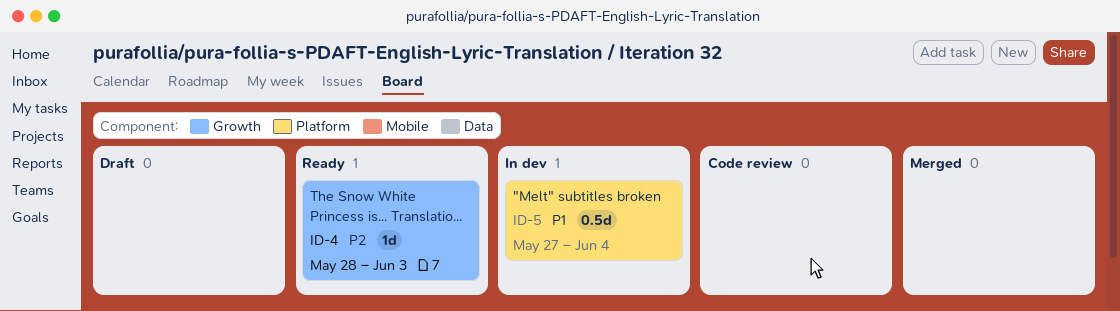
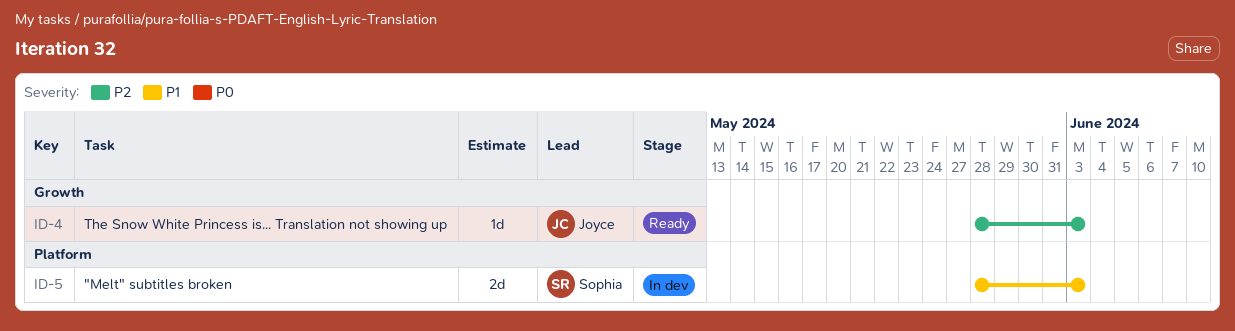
ID-5, estimate: 0.5d -> 2d
ID-5, start: May 27 -> May 28
ID-5, due: Jun 4 -> Jun 3

